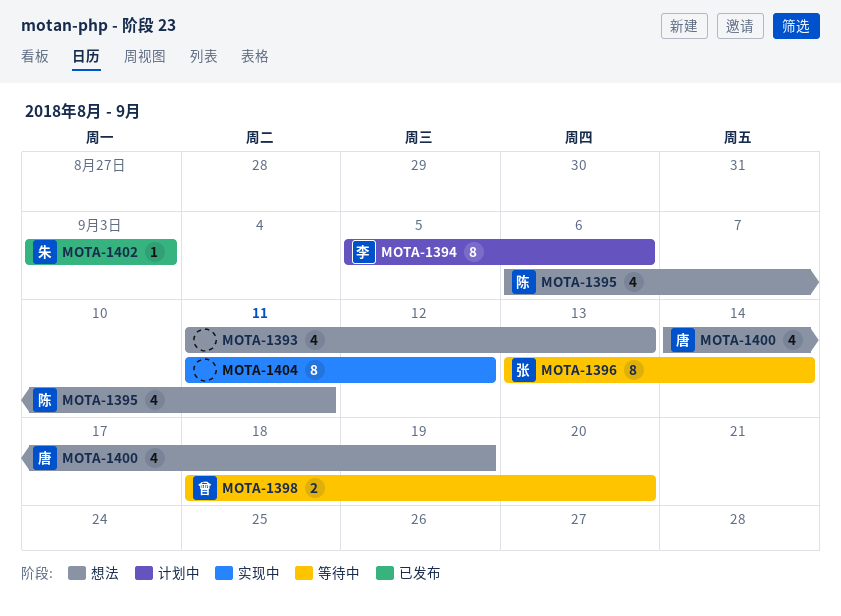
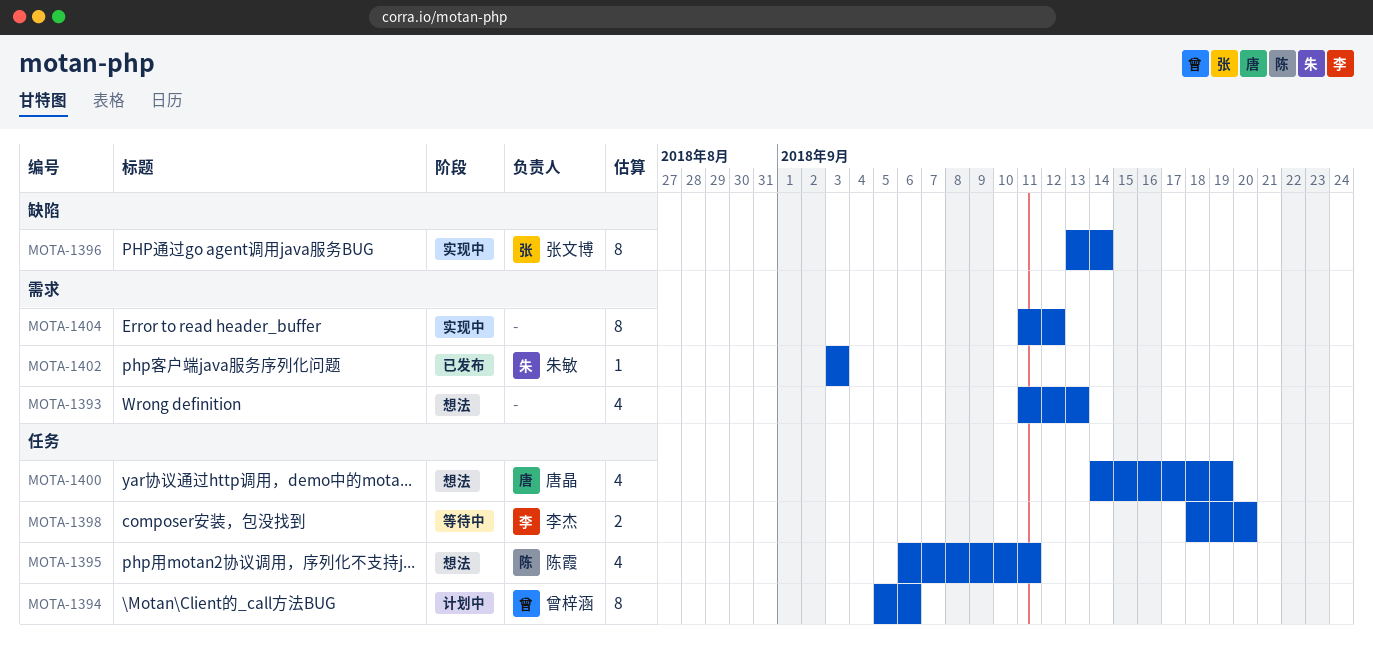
MOTA-1394, owner: 李杰 -> 曾梓涵
MOTA-1396, status: 等待中 -> 实现中
MOTA-1398, owner: 曾梓涵 -> 李杰

